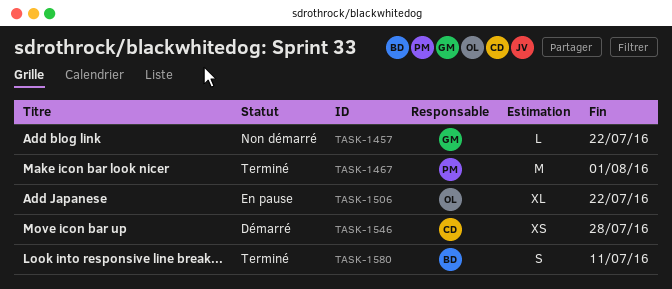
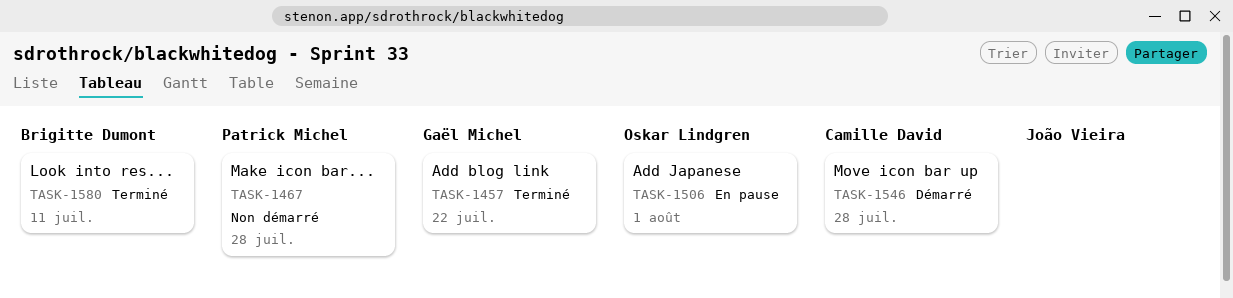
TASK-1457, status: Non démarré -> Terminé
TASK-1467, status: Terminé -> Non démarré
TASK-1467, due: Aug 1 -> Jul 28
TASK-1506, due: Jul 22 -> Aug 1

